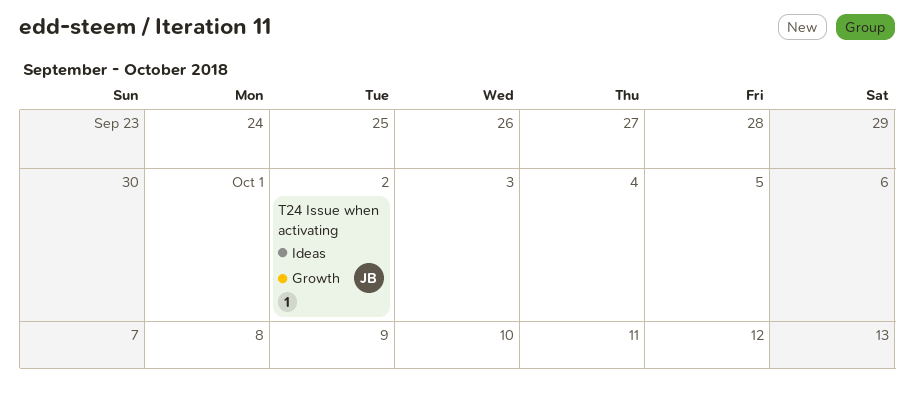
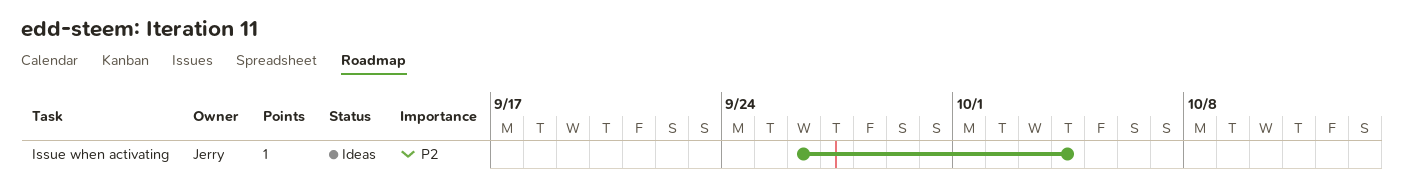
Issue when activating, due: Oct 2 -> Oct 4

